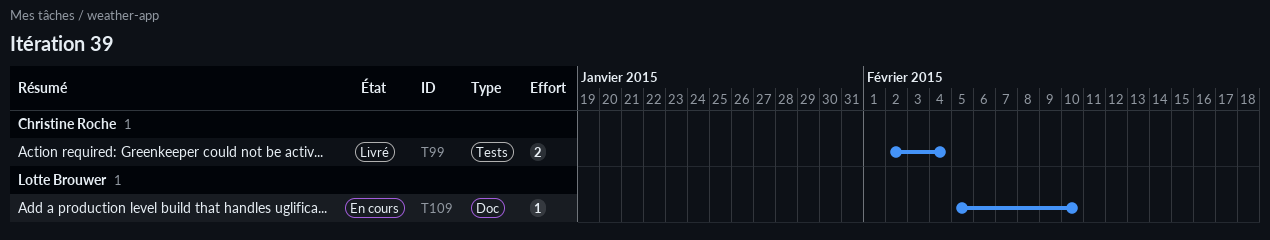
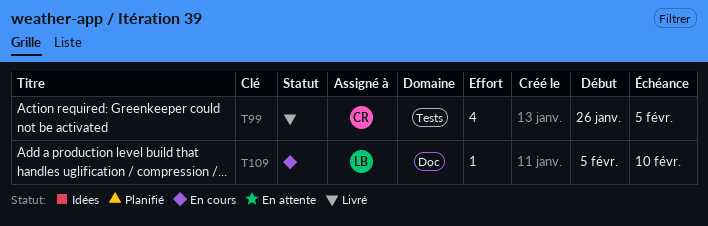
T99, estimate: 2 -> 4
T99, start: Feb 2 -> Jan 26
T99, due: Feb 4 -> Feb 5

